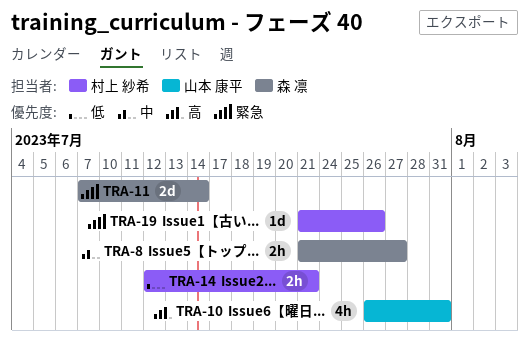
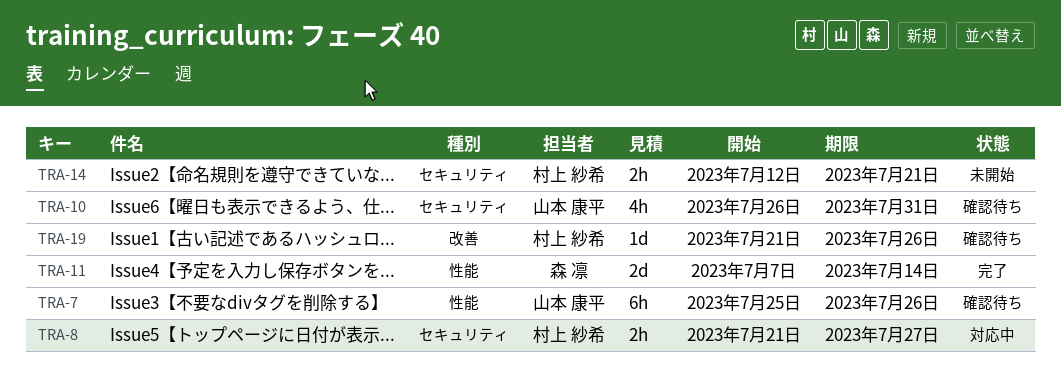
TRA-7: none -> present
TRA-8, owner: 森 凛 -> 村上 紗希

